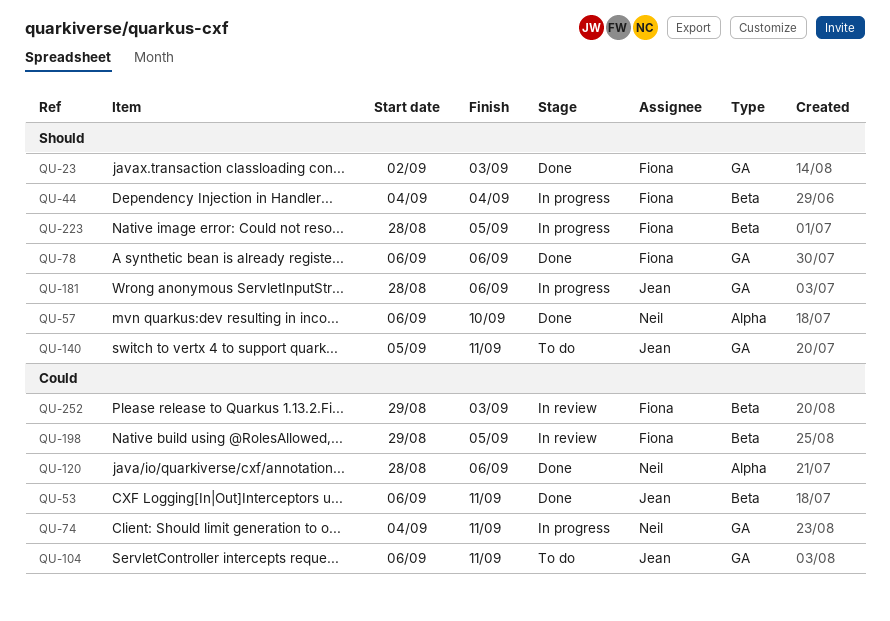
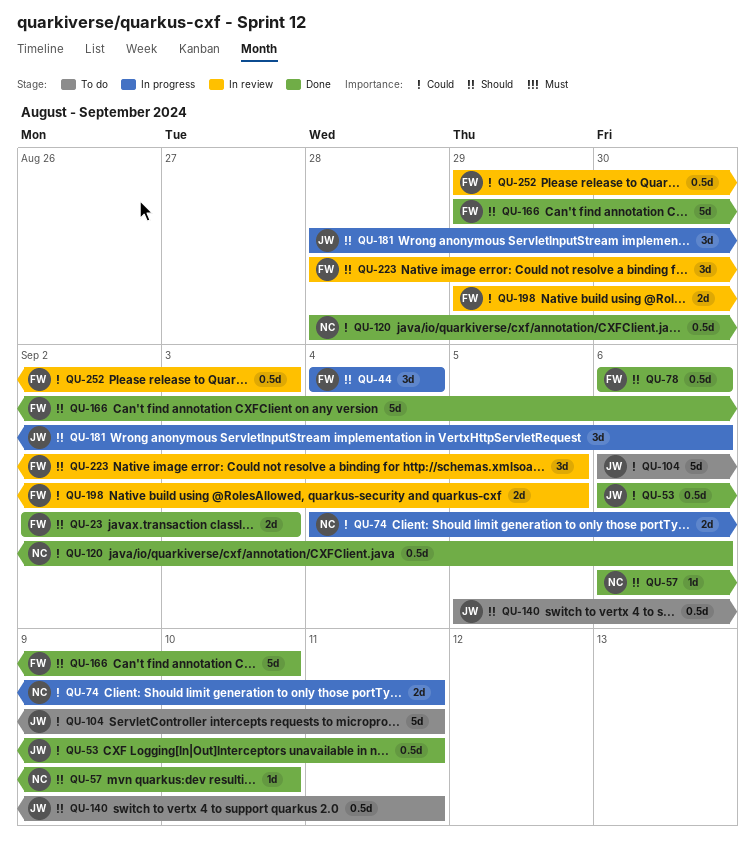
QU-166: none -> present
QU-223, status: In progress -> In review

